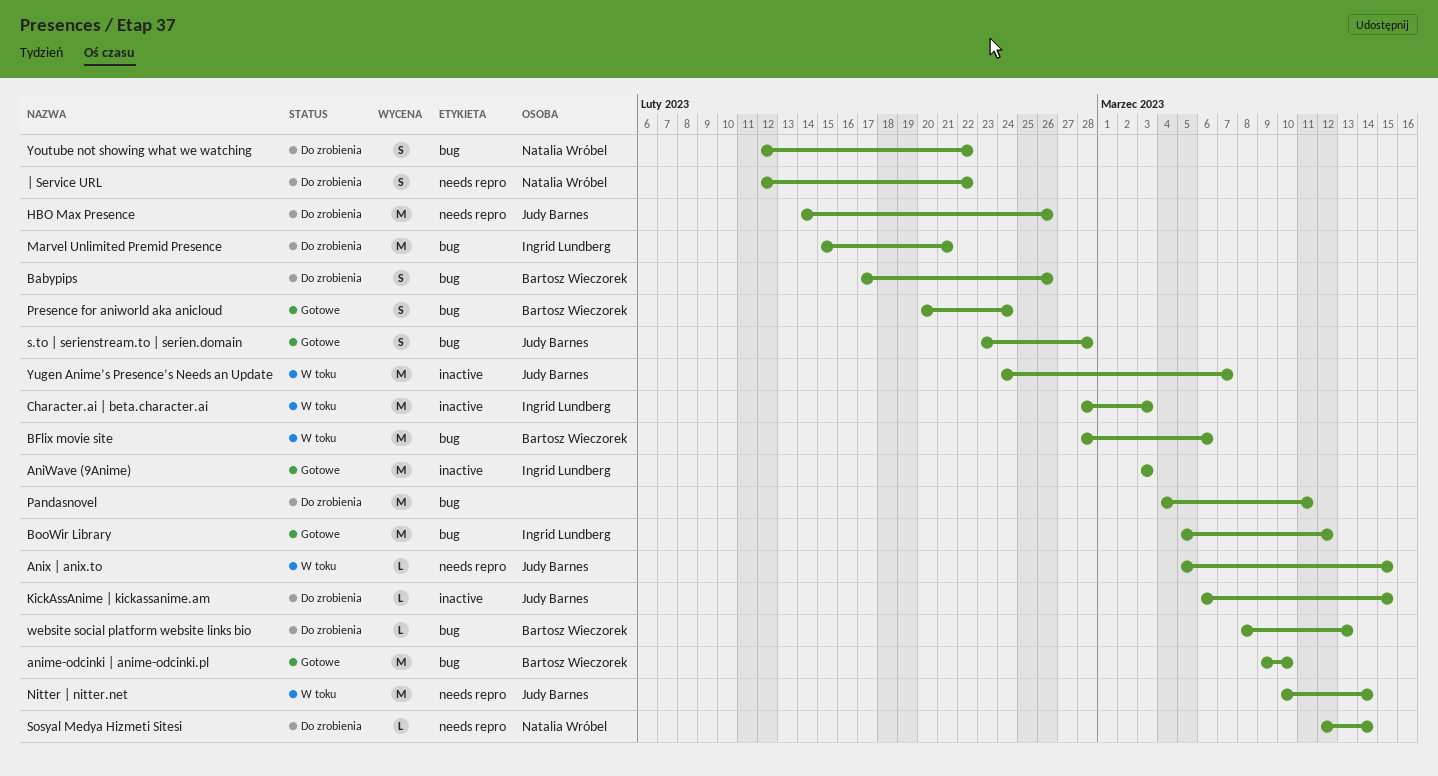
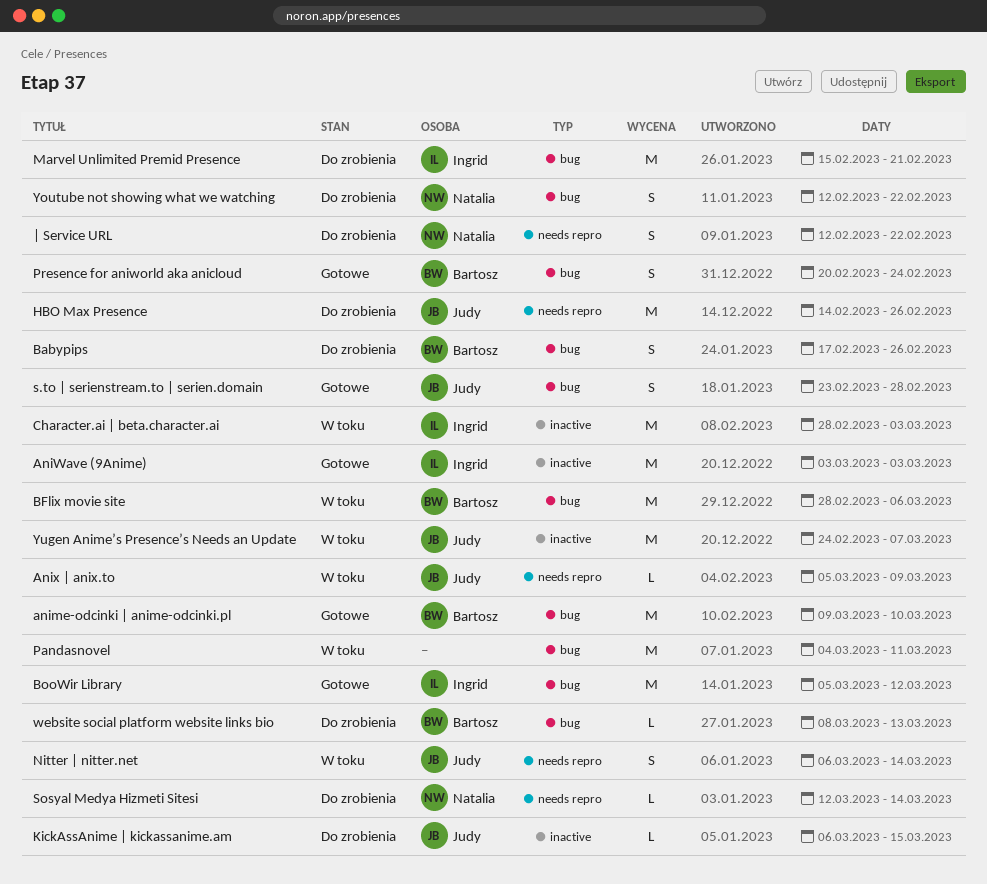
Anix | anix.to, due: Mar 15 -> Mar 9
Nitter | nitter.net, estimate: M -> S
Nitter | nitter.net, start: Mar 10 -> Mar 6
Pandasnovel, status: Do zrobienia -> W toku

